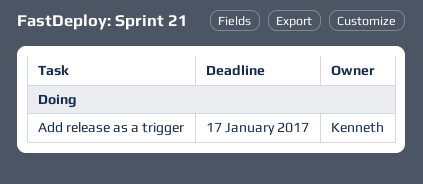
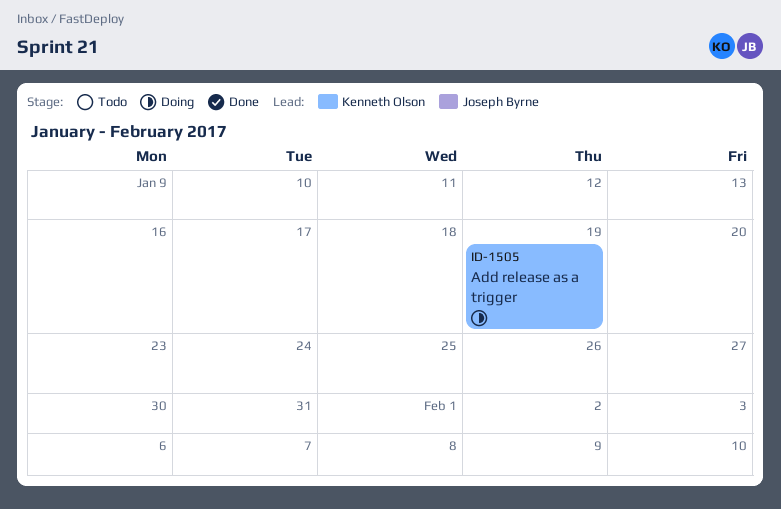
Add release as a trigger, due: Jan 17 -> Jan 19

